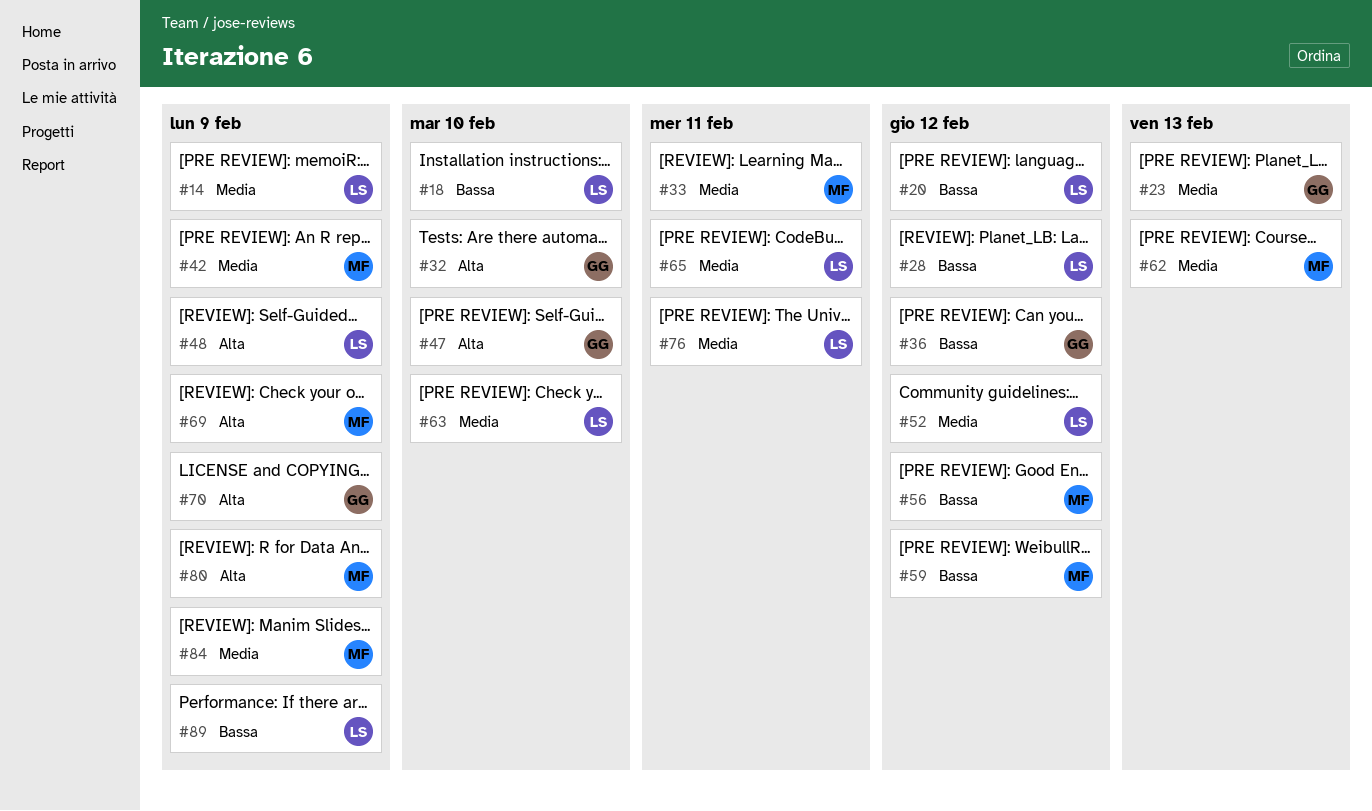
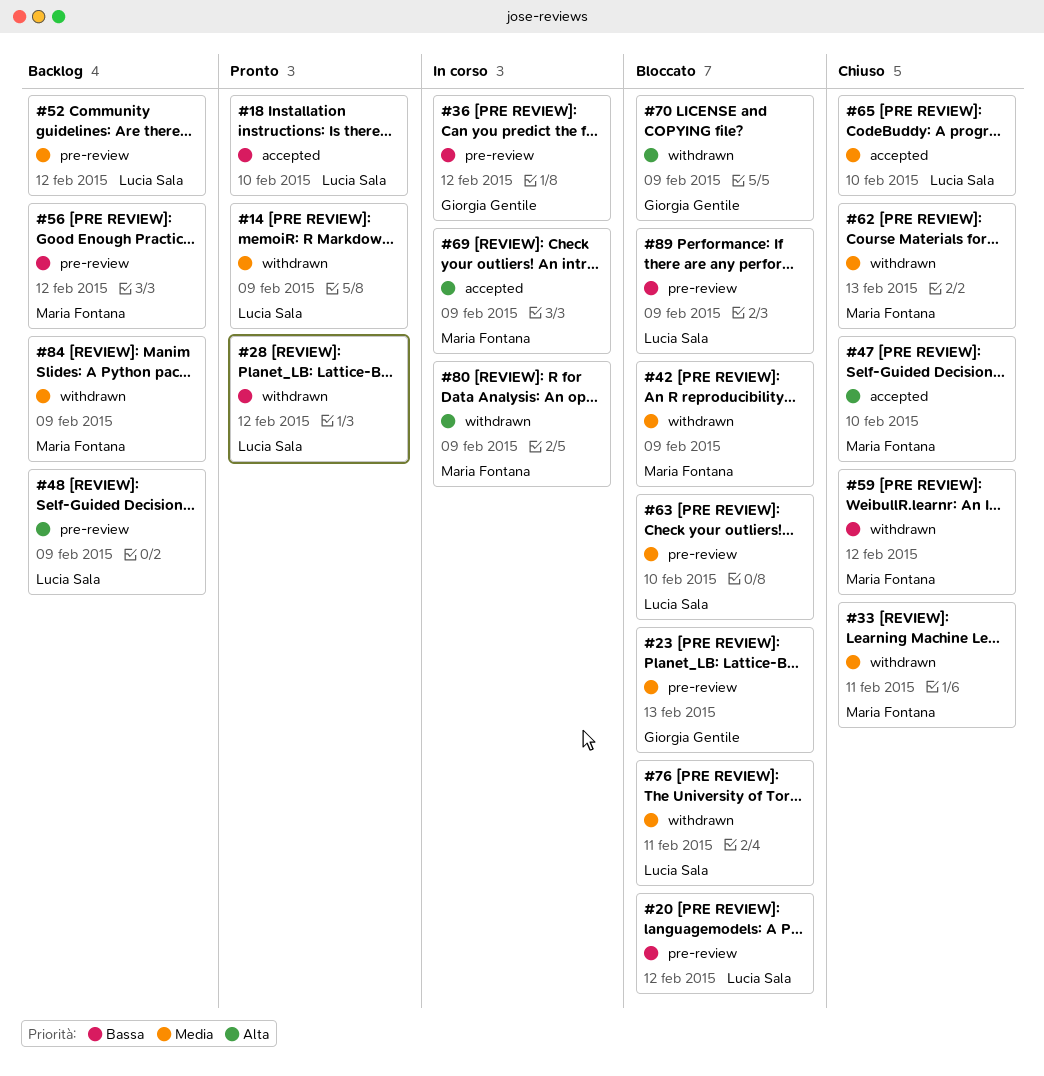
#32: present -> none
#47, owner: Giorgia Gentile -> Maria Fontana
#65, due: Feb 11 -> Feb 10

